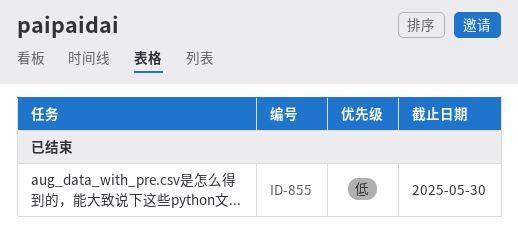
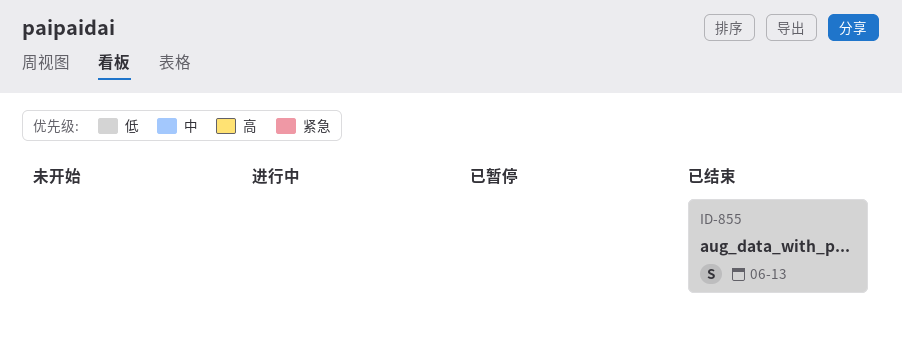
ID-855, due: May 30 -> Jun 13

